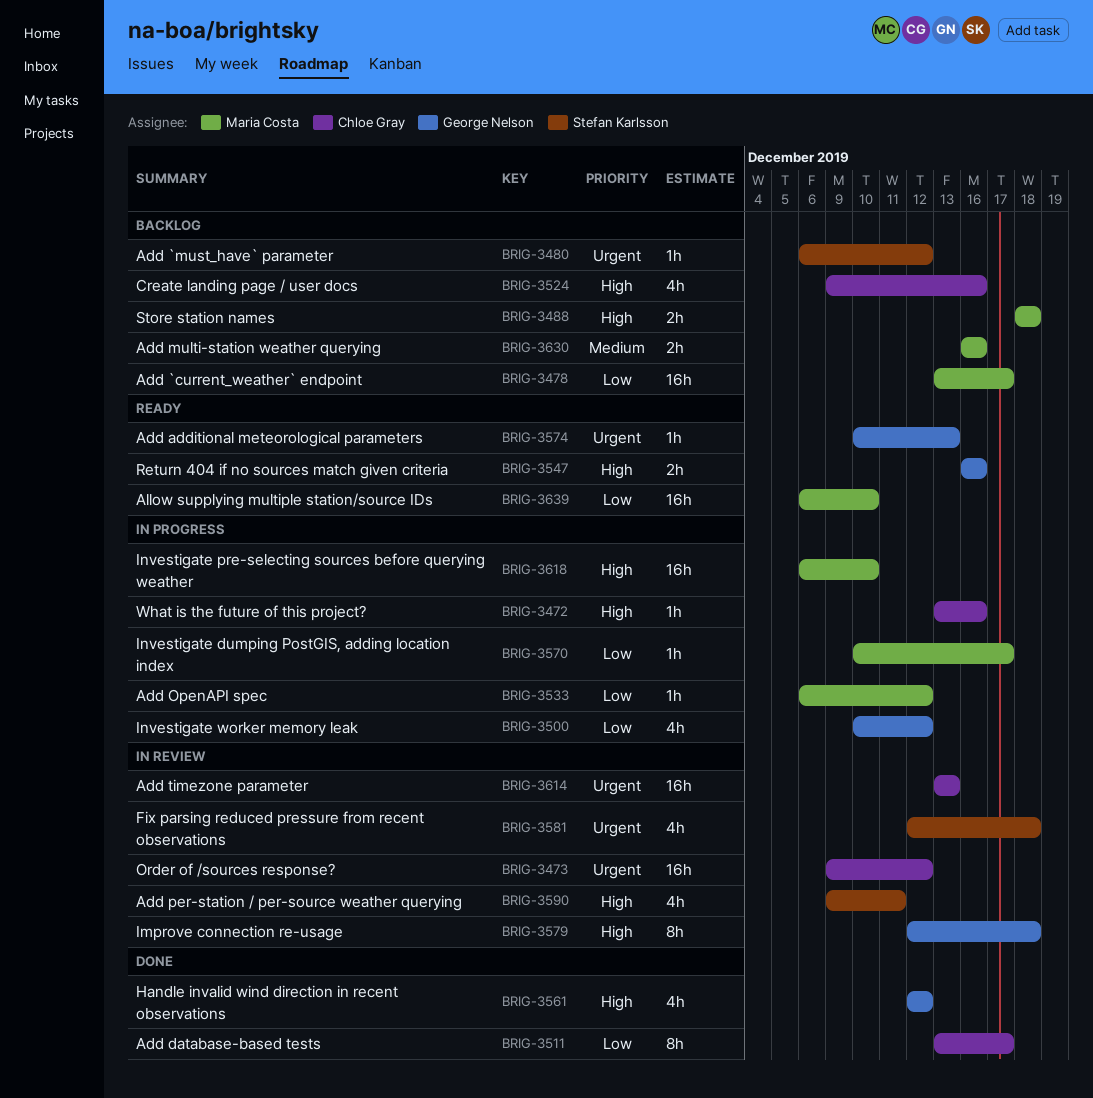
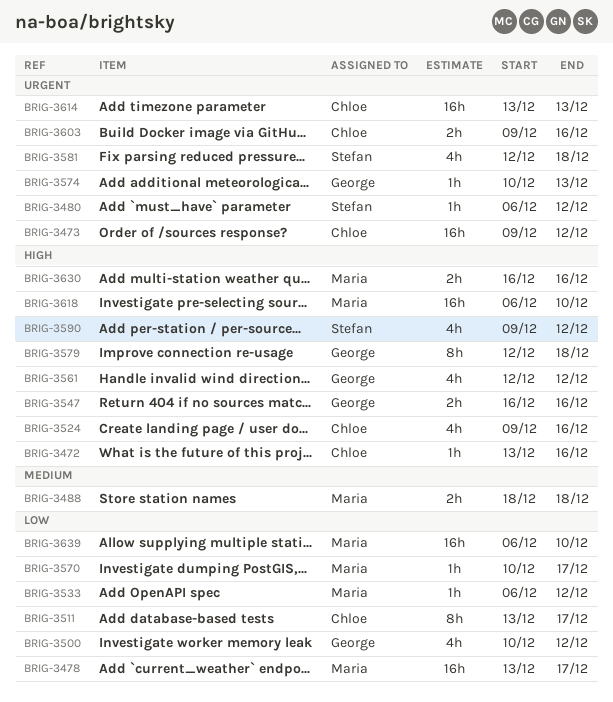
BRIG-3488, priority: High -> Medium
BRIG-3590, due: Dec 11 -> Dec 12
BRIG-3603: none -> present
BRIG-3630, priority: Medium -> High

